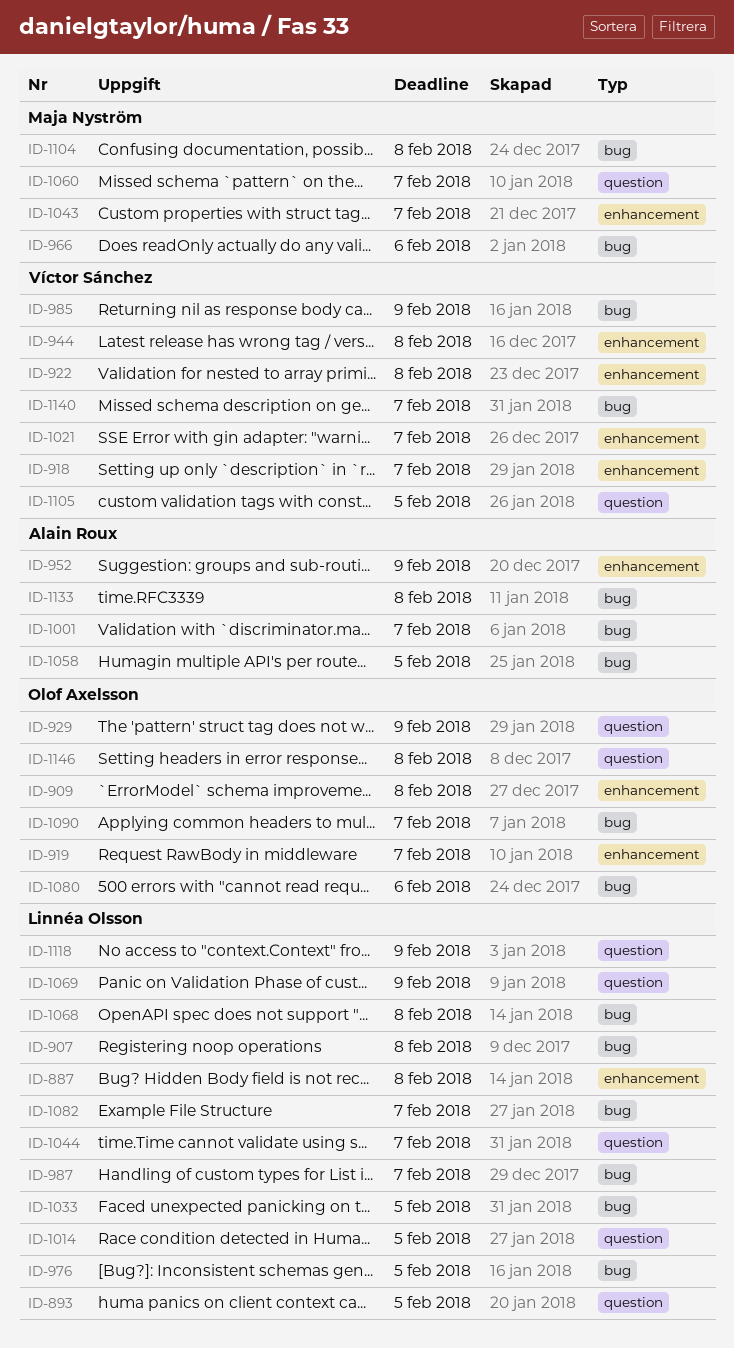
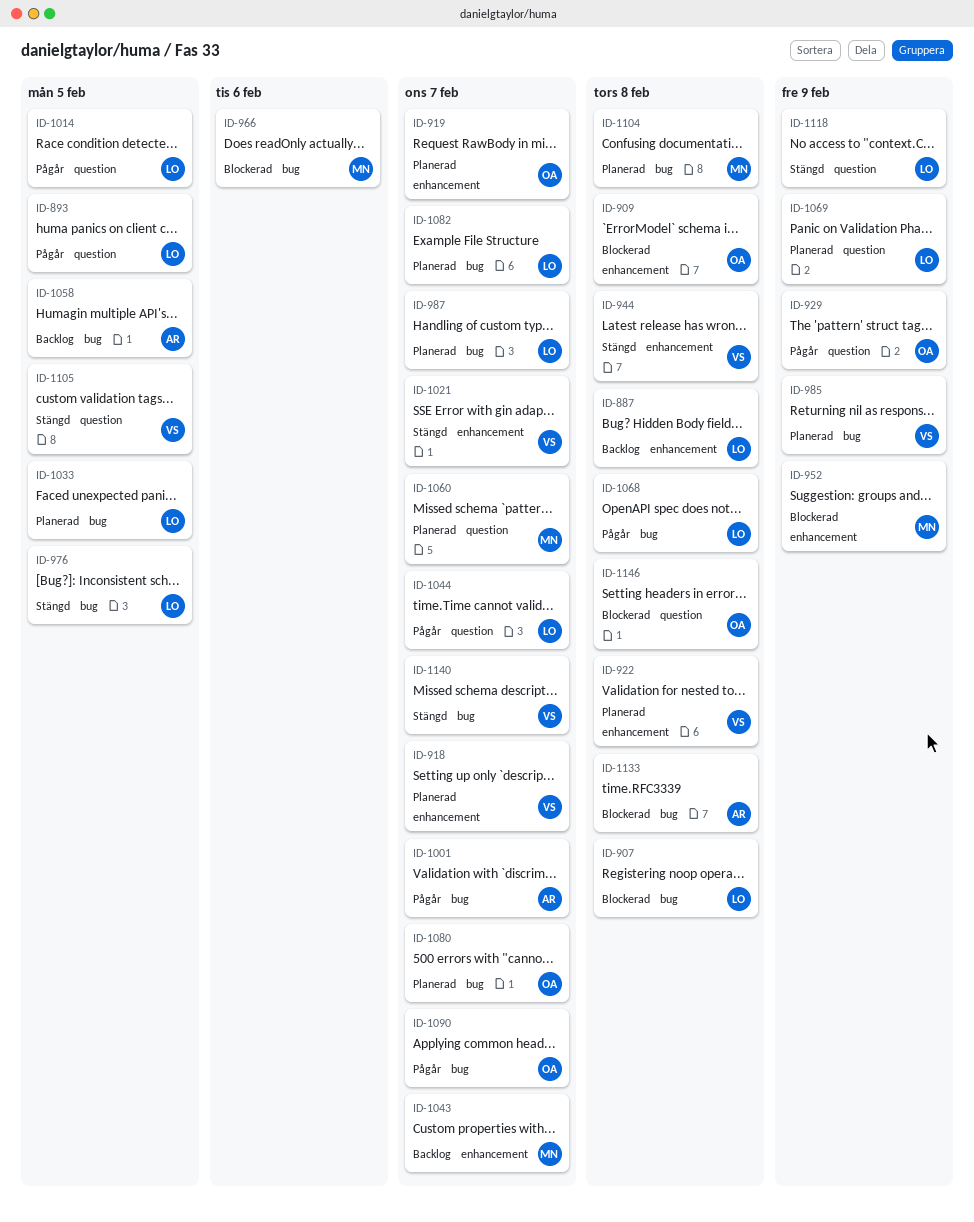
ID-952, owner: Alain Roux -> Maja Nyström
ID-1080, due: Feb 6 -> Feb 7

